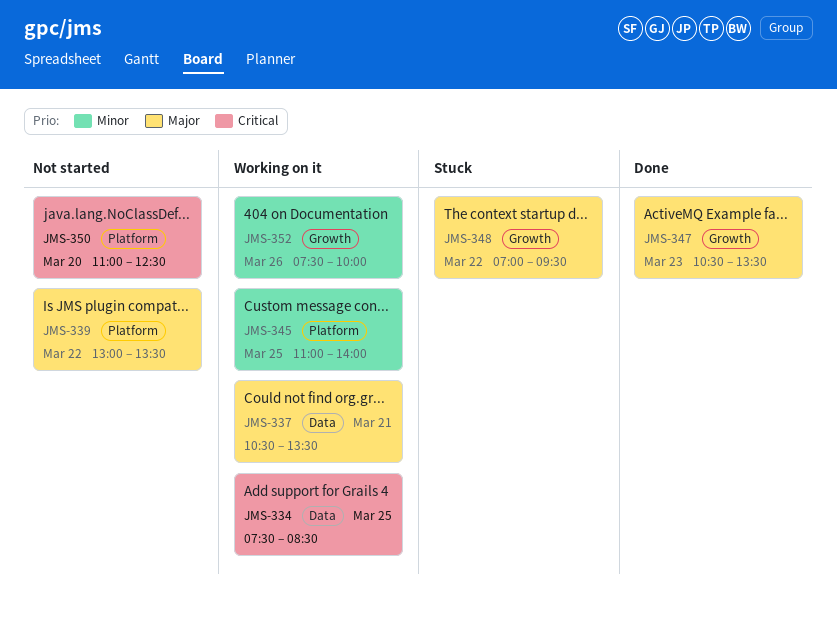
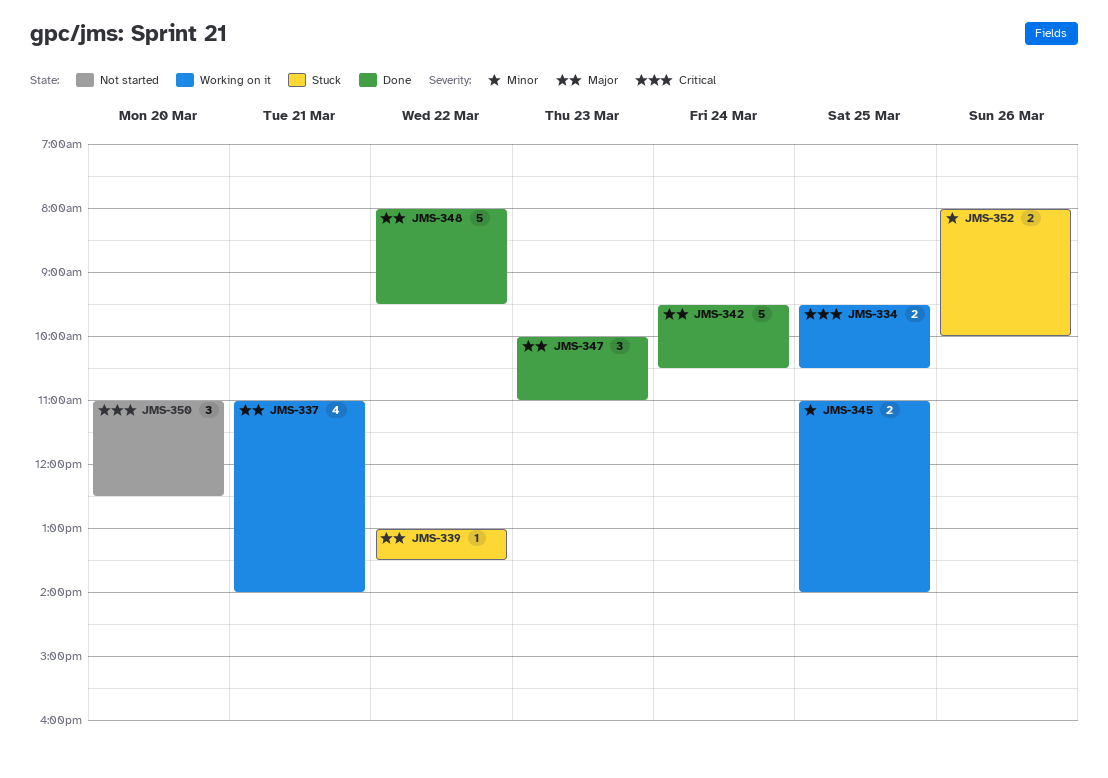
JMS-334, begins: 07:30 -> 09:30
JMS-334, ends: 08:30 -> 10:30
JMS-337, begins: 10:30 -> 11:00
JMS-337, ends: 13:30 -> 14:00
JMS-339, status: Not started -> Stuck
JMS-342: none -> present
JMS-347, begins: 10:30 -> 10:00
JMS-347, ends: 13:30 -> 11:00
JMS-348, status: Stuck -> Done
JMS-348, begins: 07:00 -> 08:00
JMS-352, status: Working on it -> Stuck
JMS-352, begins: 07:30 -> 08:00

